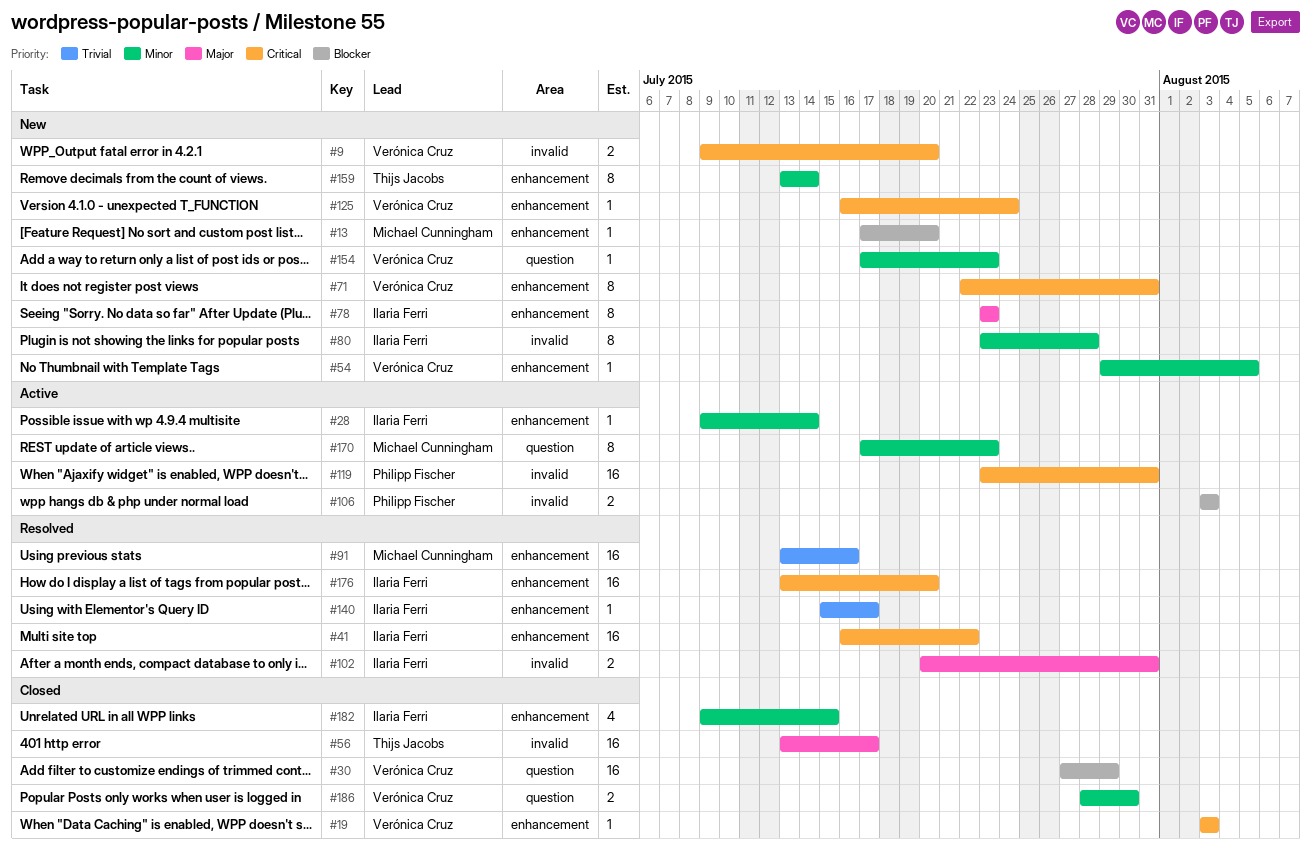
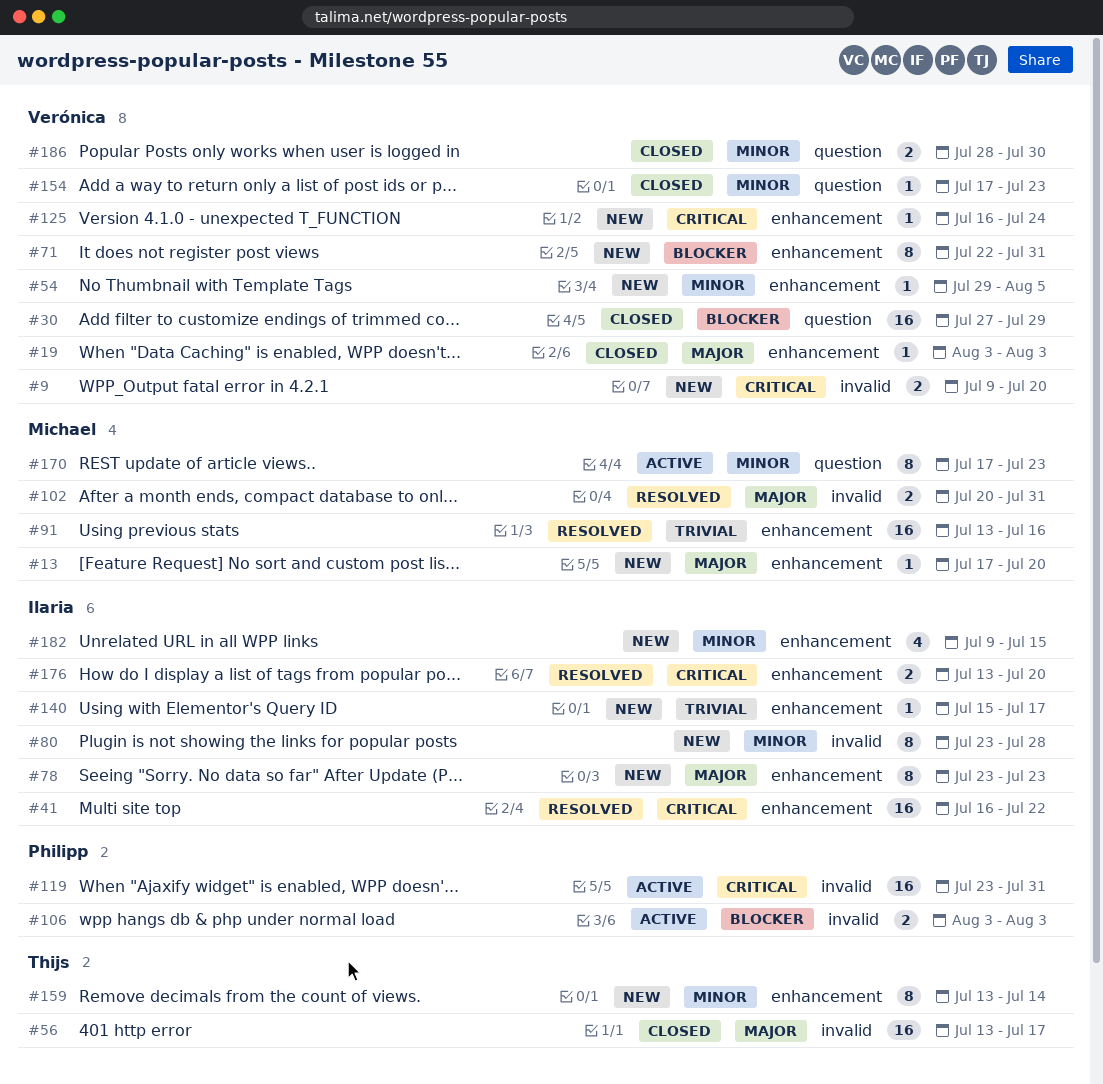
#13, priority: Blocker -> Major
#19, priority: Critical -> Major
#28: present -> none
#71, priority: Critical -> Blocker
#102, owner: Ilaria Ferri -> Michael Cunningham
#140, status: Resolved -> New
#154, status: New -> Closed
#176, estimate: 16 -> 2
#182, status: Closed -> New

